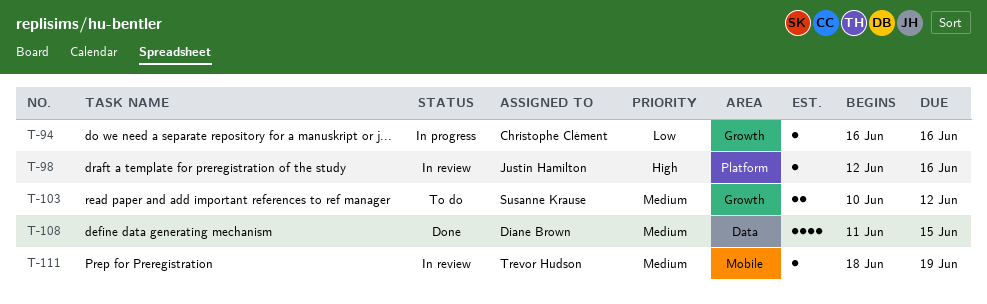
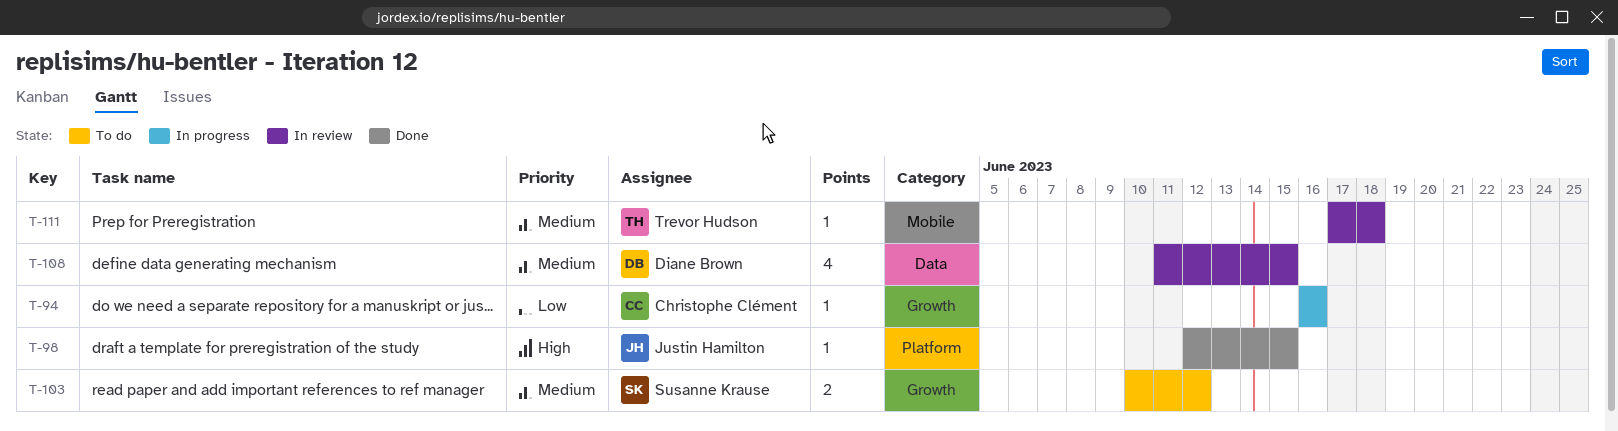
T-98, status: In review -> Done
T-98, due: Jun 16 -> Jun 15
T-108, status: Done -> In review
T-111, start: Jun 18 -> Jun 17
T-111, due: Jun 19 -> Jun 18

